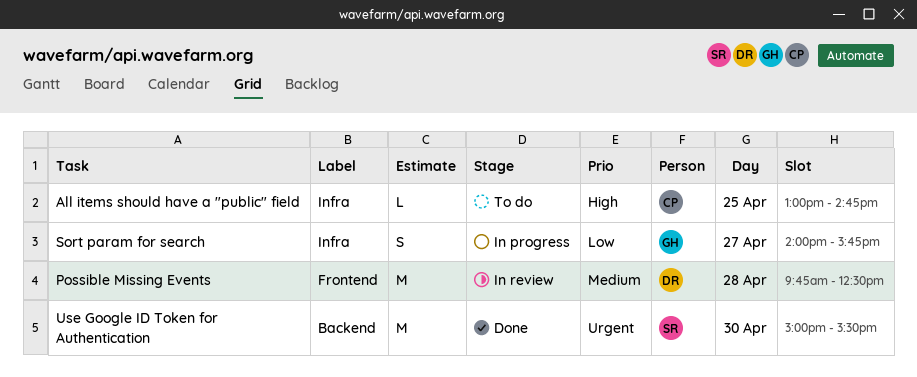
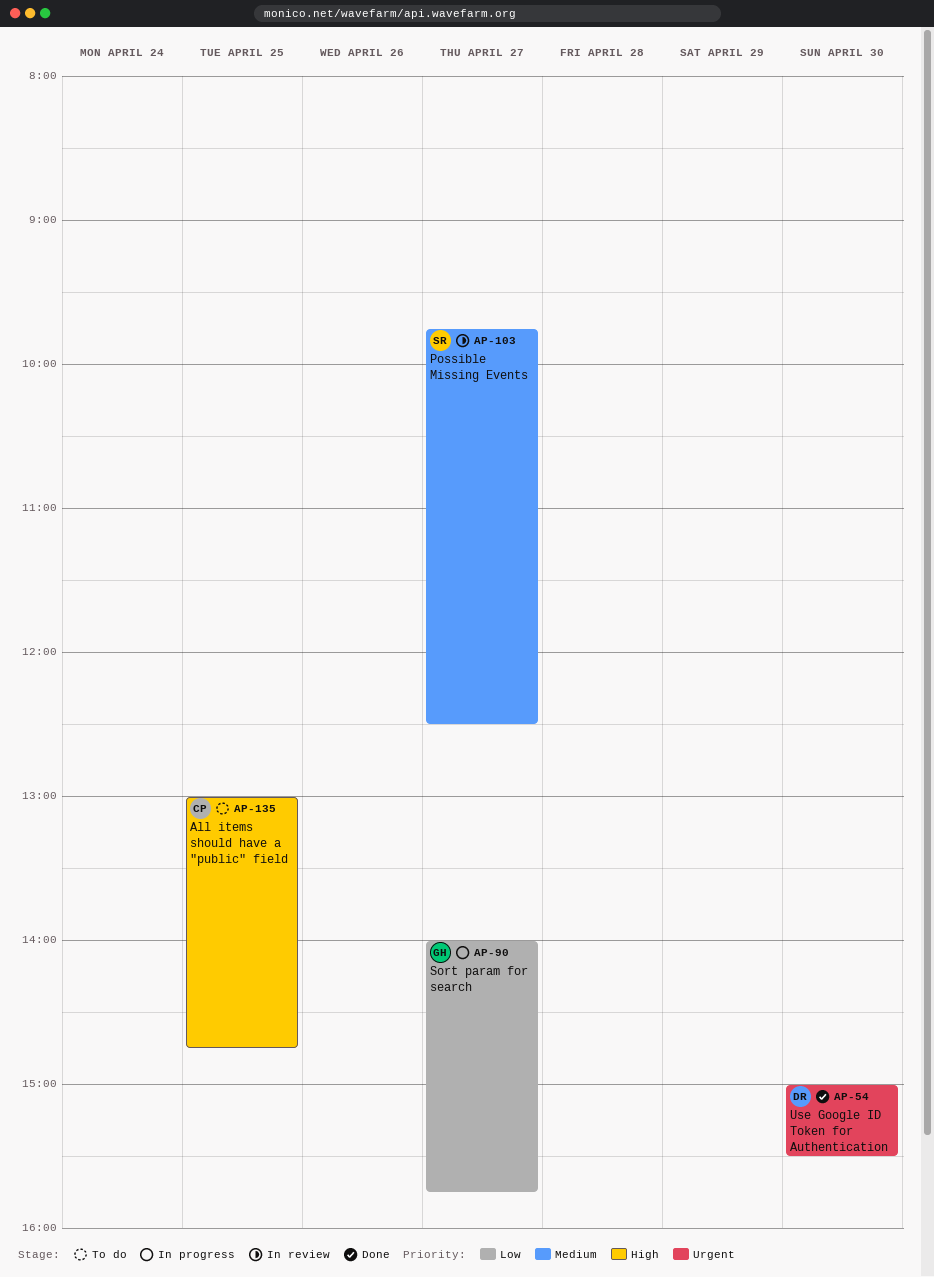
Possible Missing Events, owner: DR -> SR
Possible Missing Events, day: Apr 28 -> Apr 27
Use Google ID Token for Authentication, owner: SR -> DR

